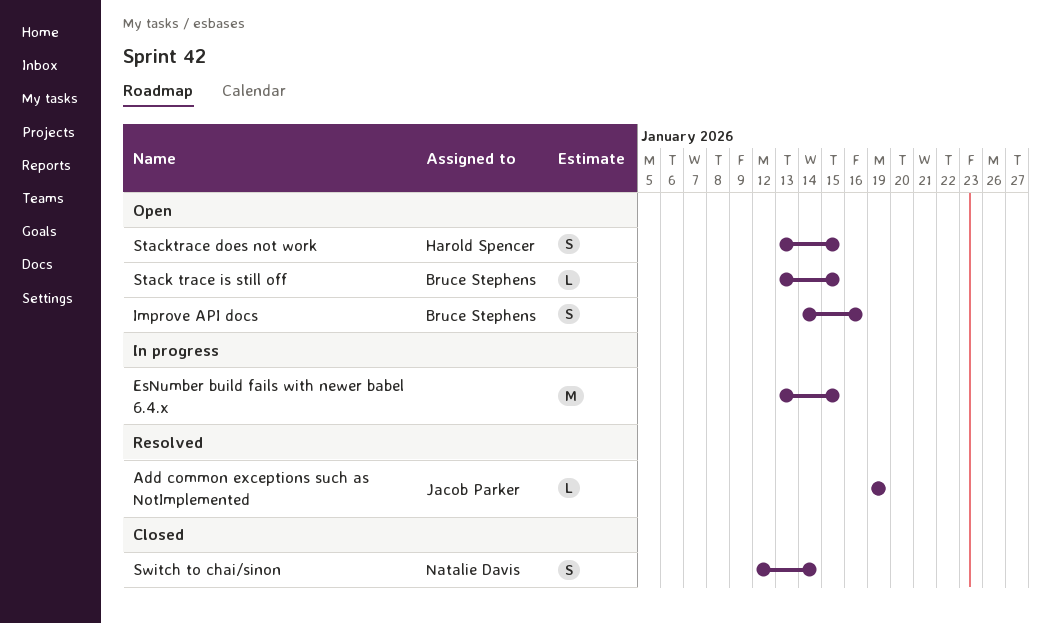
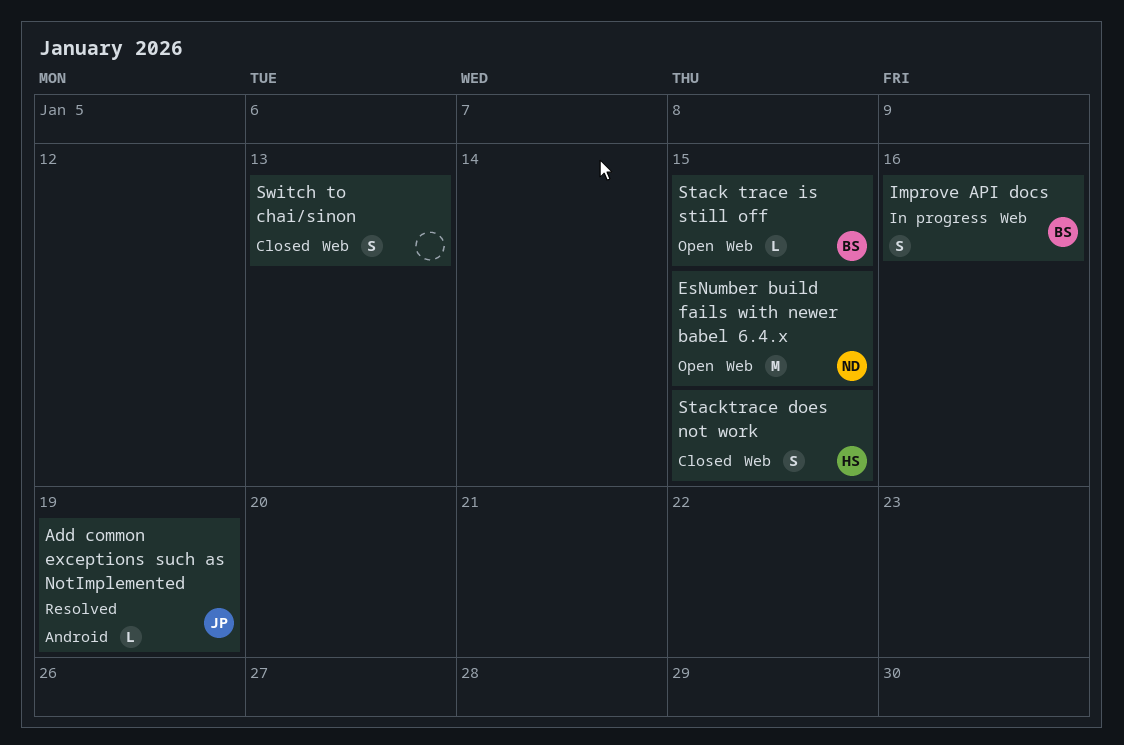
EsNumber build fails with newer babel 6.4.x, status: In progress -> Open
EsNumber build fails with newer babel 6.4.x, owner: none -> Natalie Davis
Improve API docs, status: Open -> In progress
Stacktrace does not work, status: Open -> Closed
Switch to chai/sinon, owner: Natalie Davis -> none
Switch to chai/sinon, due: Jan 14 -> Jan 13

